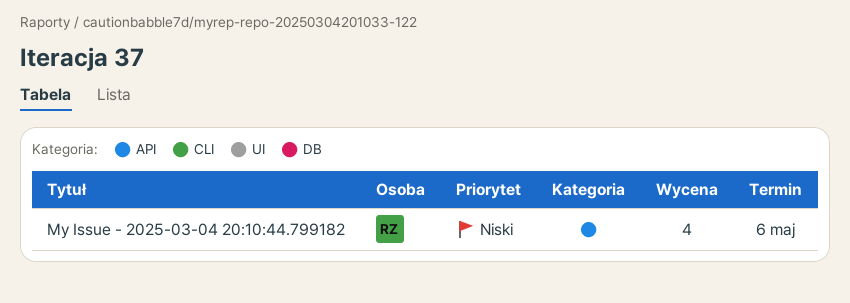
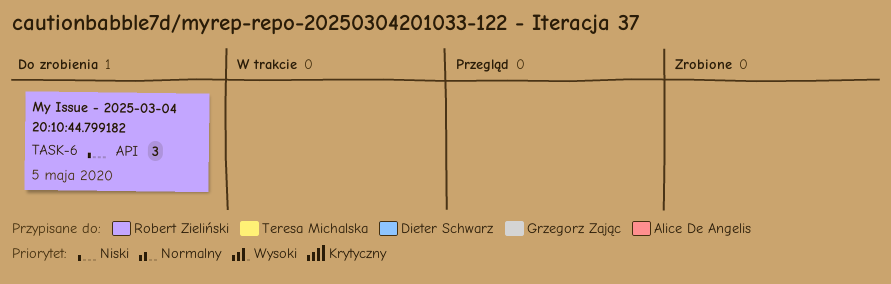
My Issue - 2025-03-04 20:10:44.799182, estimate: 4 -> 3
My Issue - 2025-03-04 20:10:44.799182, due: May 6 -> May 5

